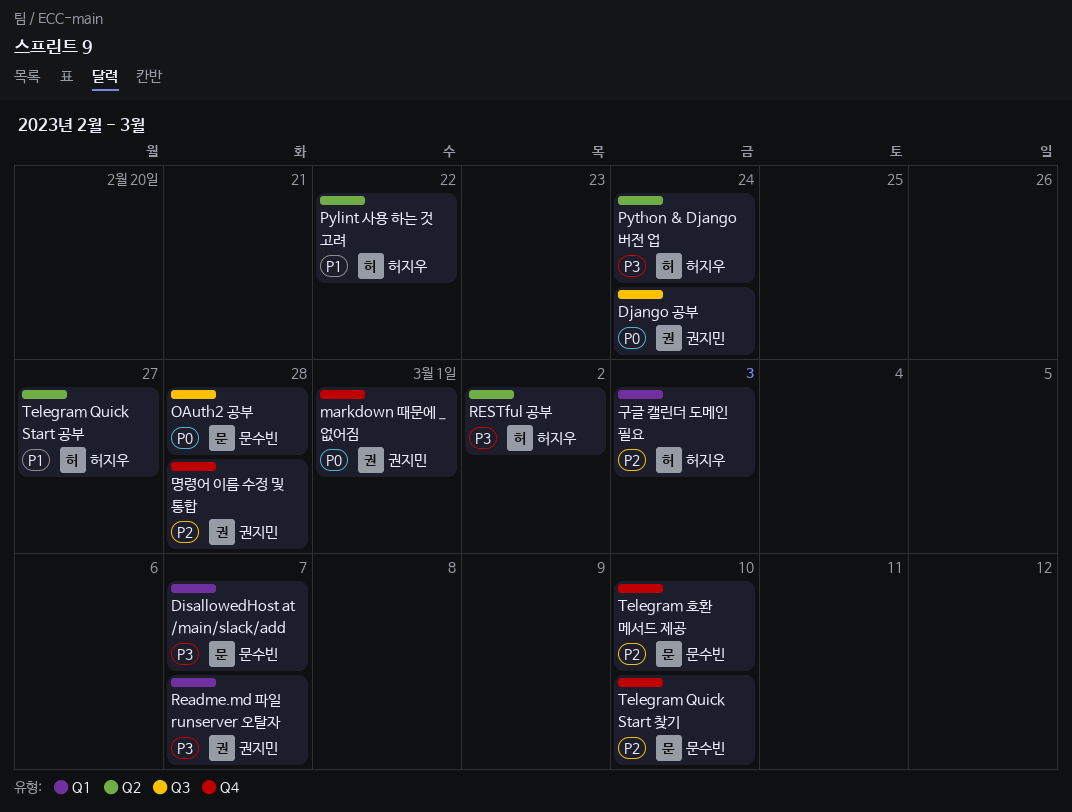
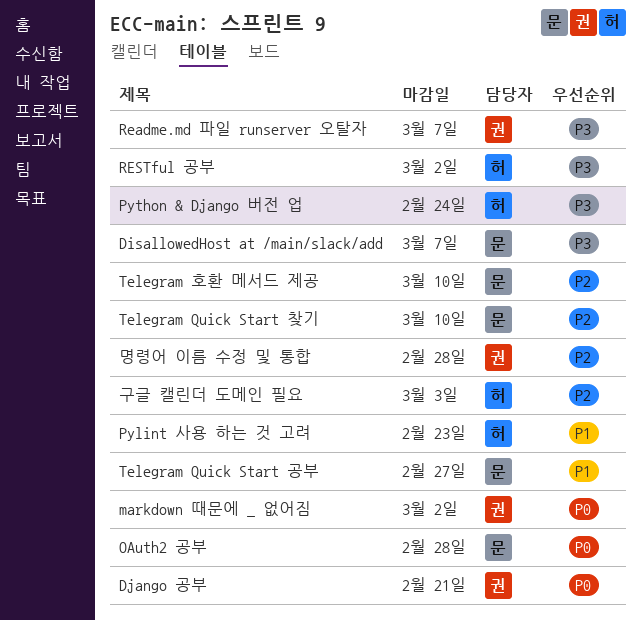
Django 공부, due: Feb 24 -> Feb 21
markdown 때문에 _ 없어짐, due: Mar 1 -> Mar 2
Pylint 사용 하는 것 고려, due: Feb 22 -> Feb 23
Telegram Quick Start 공부, owner: 허지우 -> 문수빈

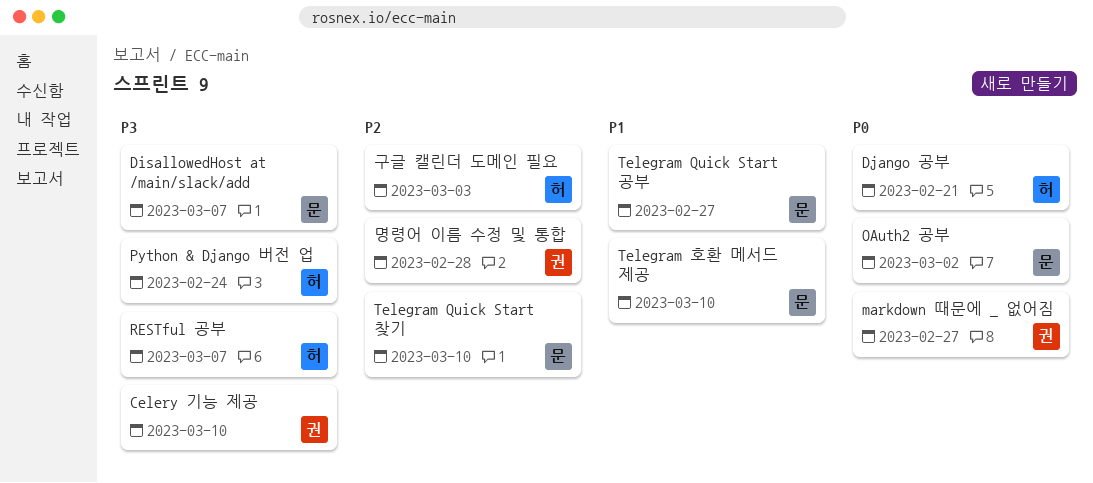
Celery 기능 제공: none -> present
Django 공부, owner: 권 -> 허
markdown 때문에 _ 없어짐, due: Mar 2 -> Feb 27
OAuth2 공부, due: Feb 28 -> Mar 2
Pylint 사용 하는 것 고려: present -> none
Readme.md 파일 runserver 오탈자: present -> none
RESTful 공부, due: Mar 2 -> Mar 7
Telegram 호환 메서드 제공, priority: P2 -> P1

